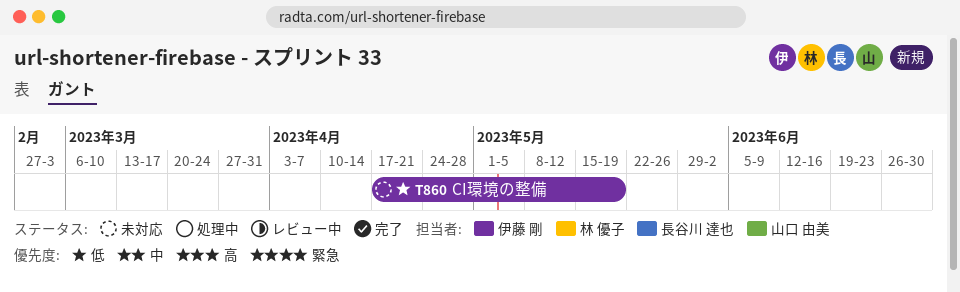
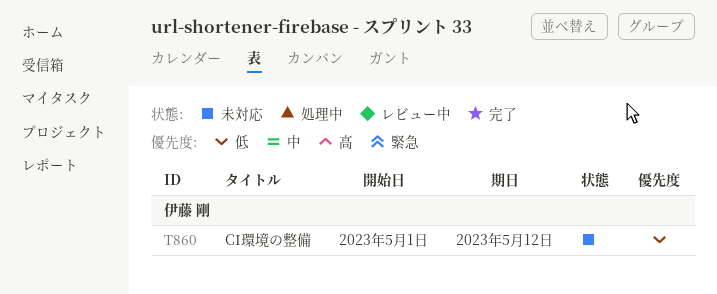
T860, start: Apr 17 -> May 1
T860, due: May 19 -> May 12

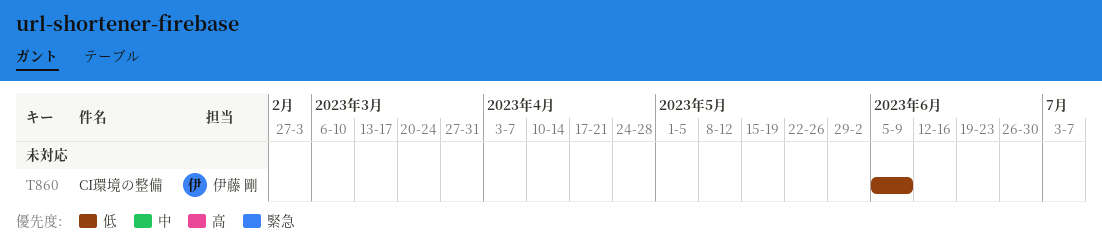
T860, start: May 1 -> Jun 5
T860, due: May 12 -> Jun 9

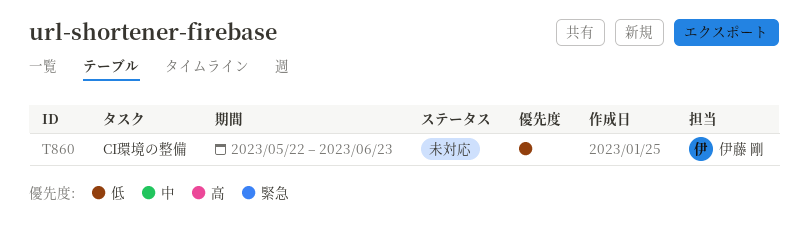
T860, start: Jun 5 -> May 22
T860, due: Jun 9 -> Jun 23

